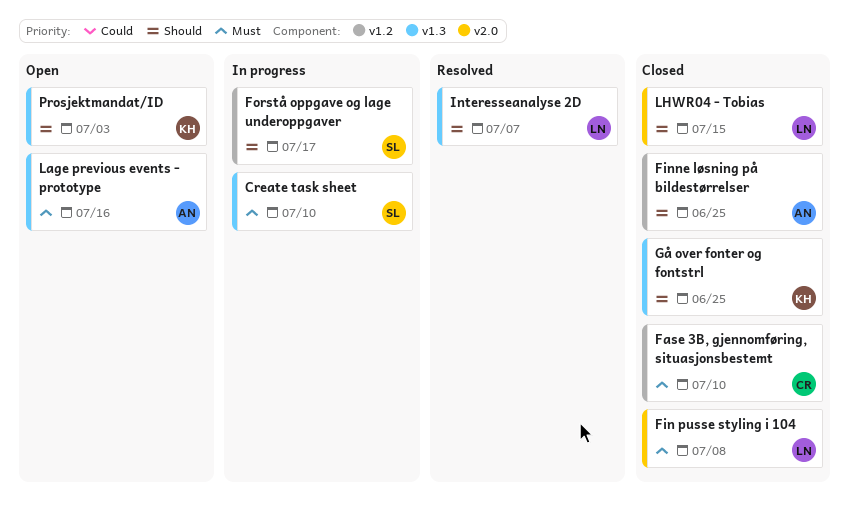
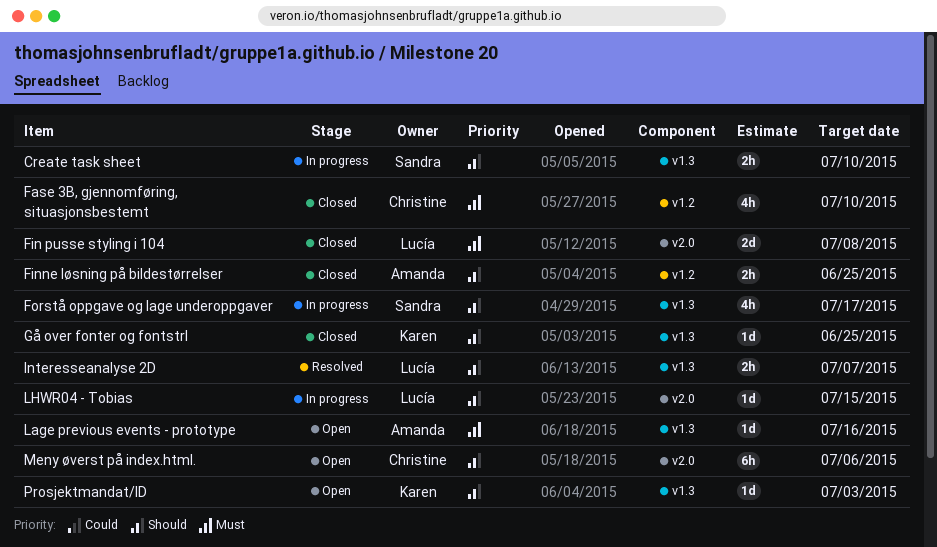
Create task sheet, priority: Must -> Should
Forstå oppgave og lage underoppgaver, label: v1.2 -> v1.3
LHWR04 - Tobias, status: Closed -> In progress
Meny øverst på index.html.: none -> present

